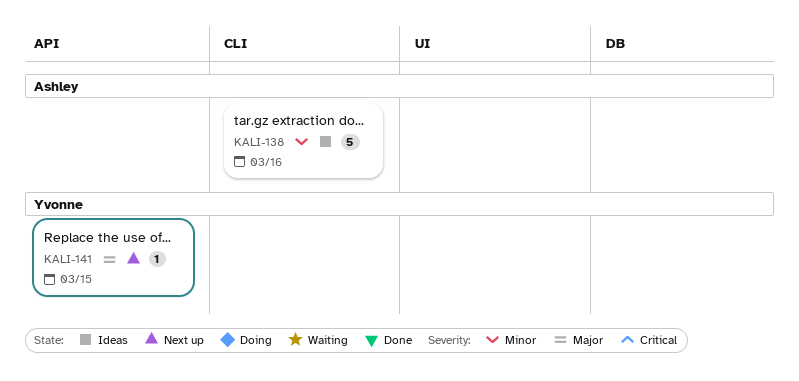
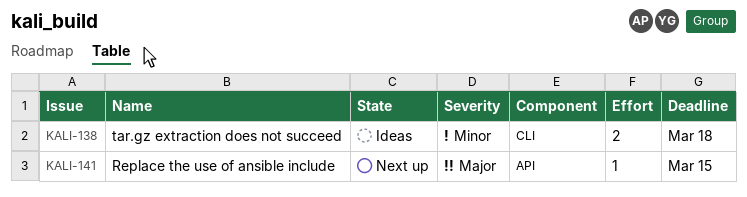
KALI-138, estimate: 5 -> 2
KALI-138, due: Mar 16 -> Mar 18

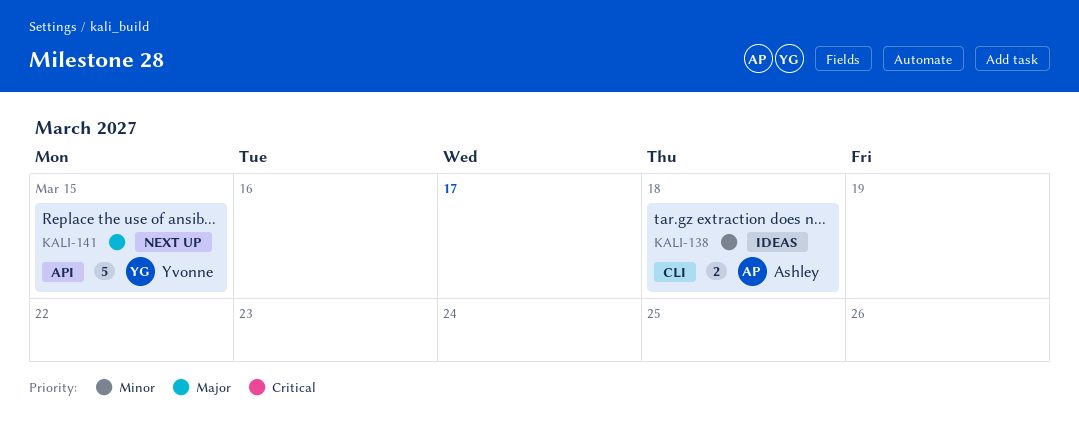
KALI-141, estimate: 1 -> 5

